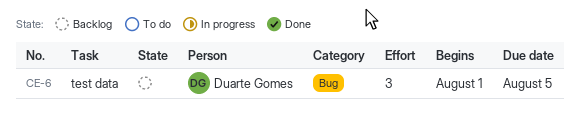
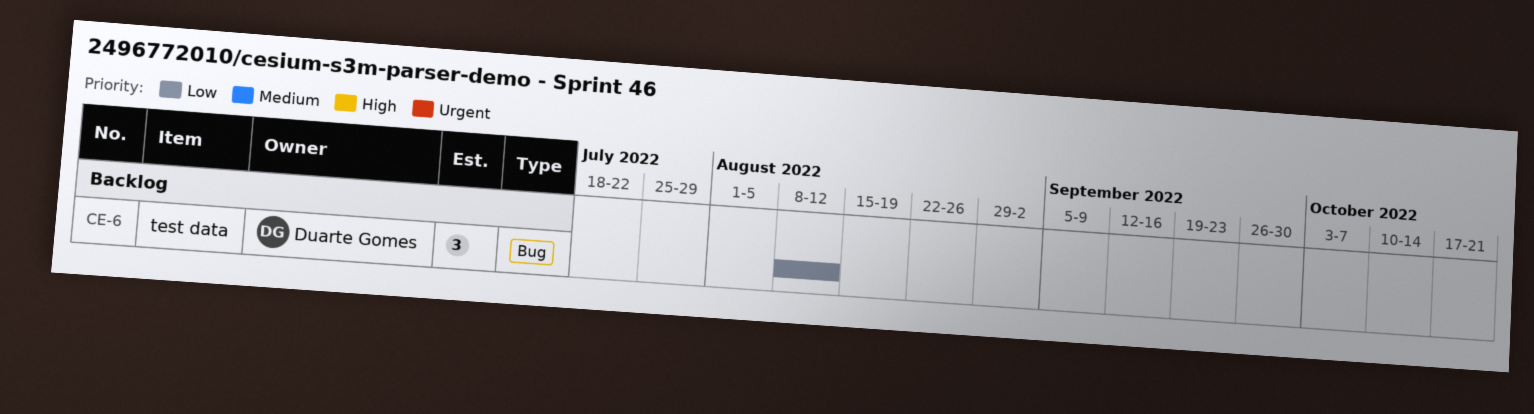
CE-6, start: Aug 1 -> Aug 8
CE-6, due: Aug 5 -> Aug 12

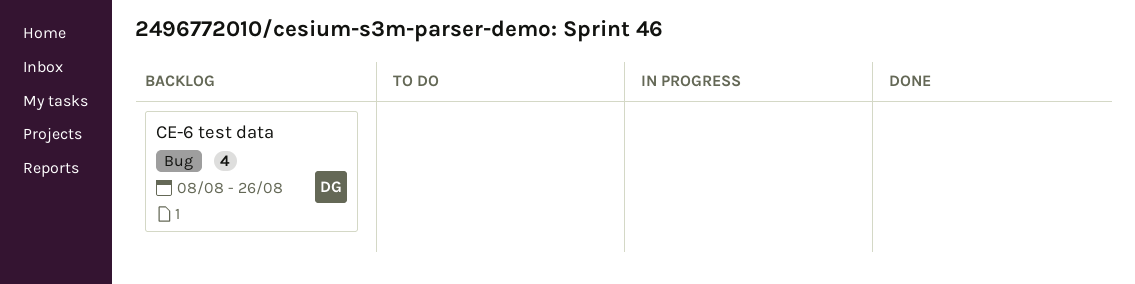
CE-6, estimate: 3 -> 4
CE-6, due: Aug 12 -> Aug 26

